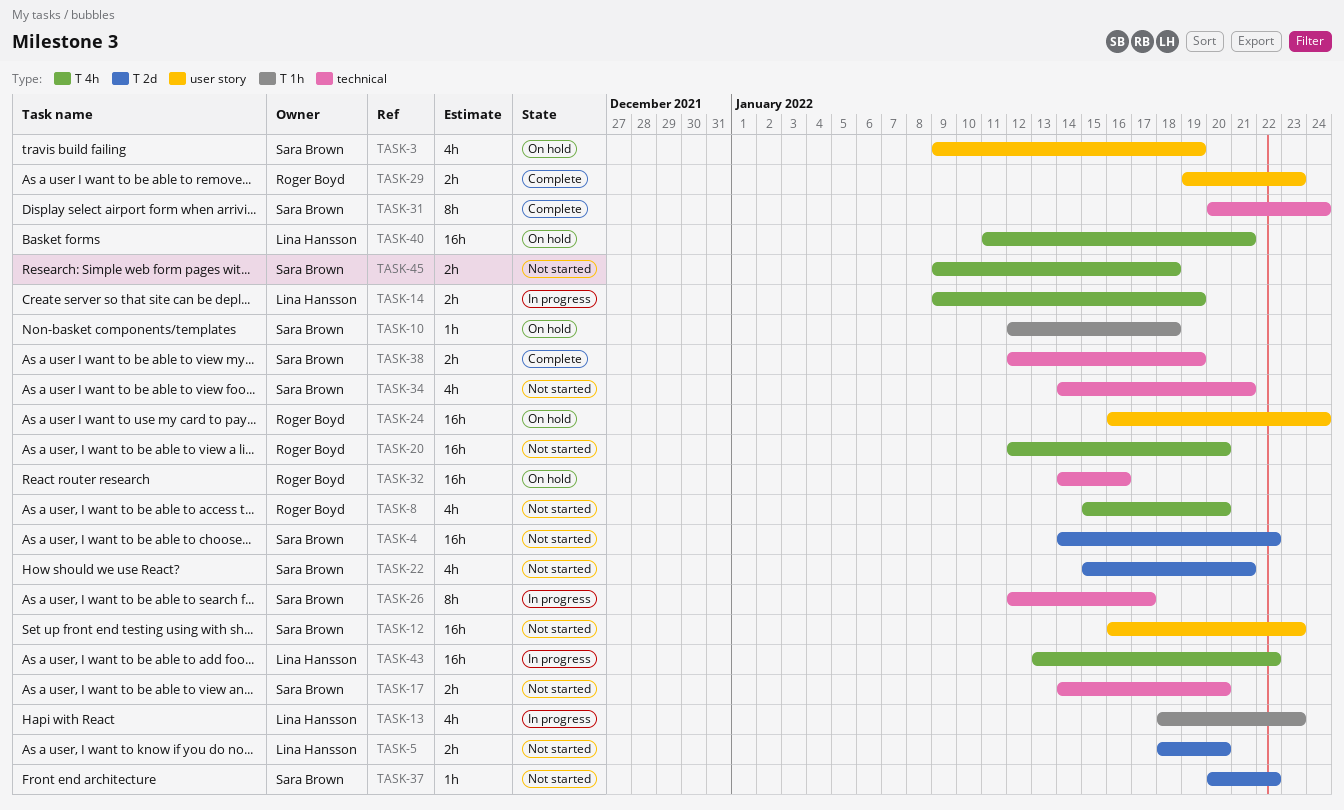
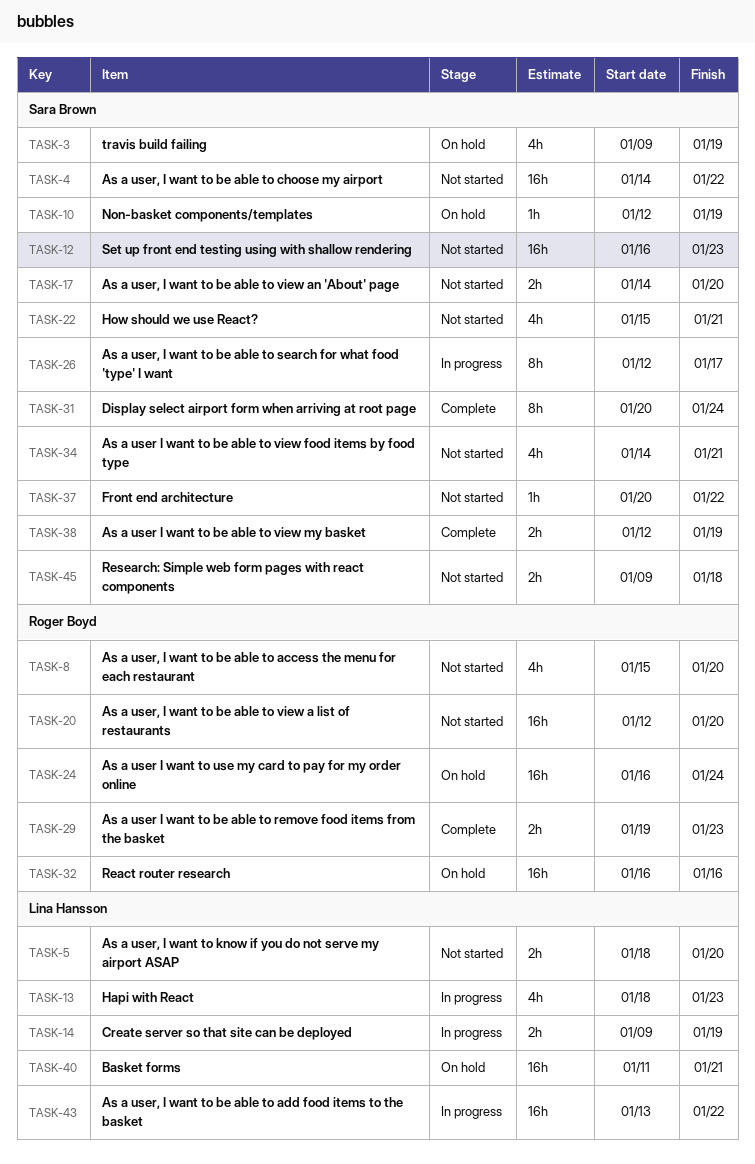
TASK-10, due: Jan 18 -> Jan 19
TASK-32, start: Jan 14 -> Jan 16

